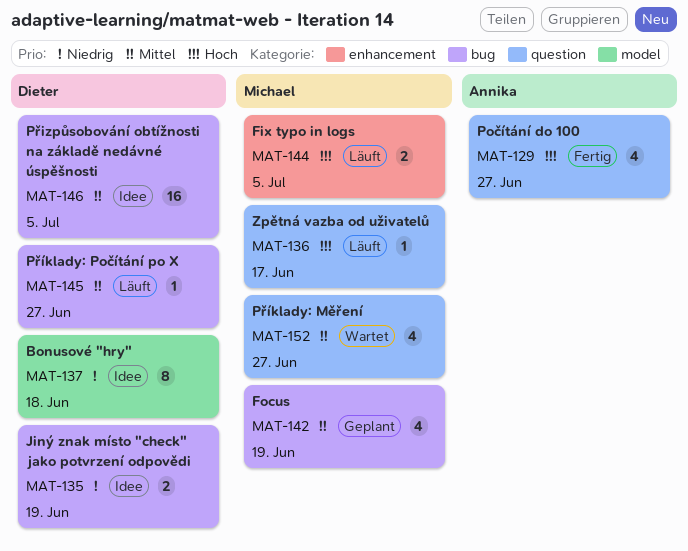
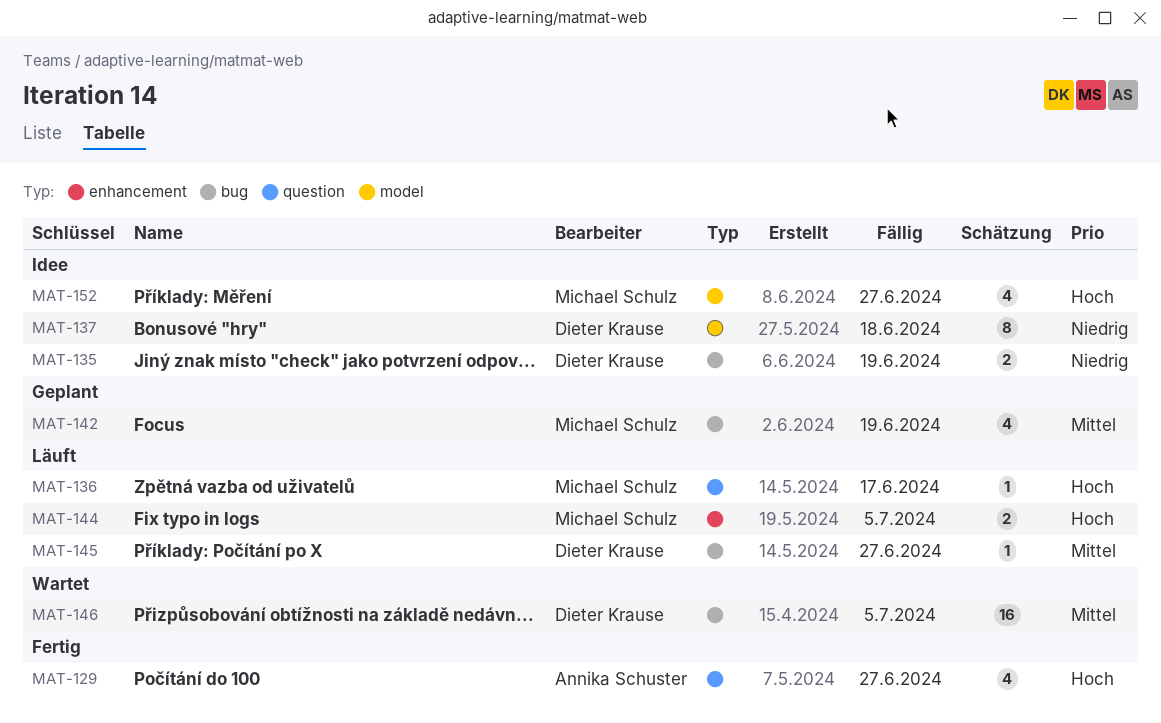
MAT-146, status: Idee -> Wartet
MAT-152, status: Wartet -> Idee
MAT-152, priority: Mittel -> Hoch
MAT-152, label: question -> model

